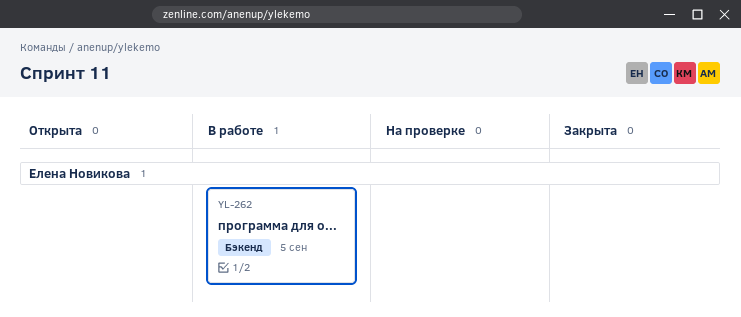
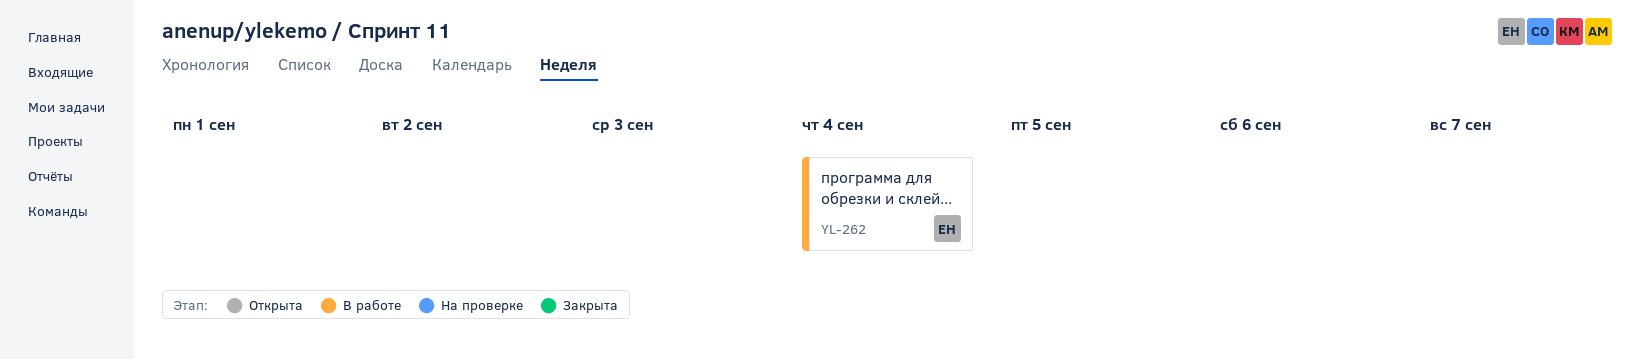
YL-262, due: Sep 5 -> Sep 4

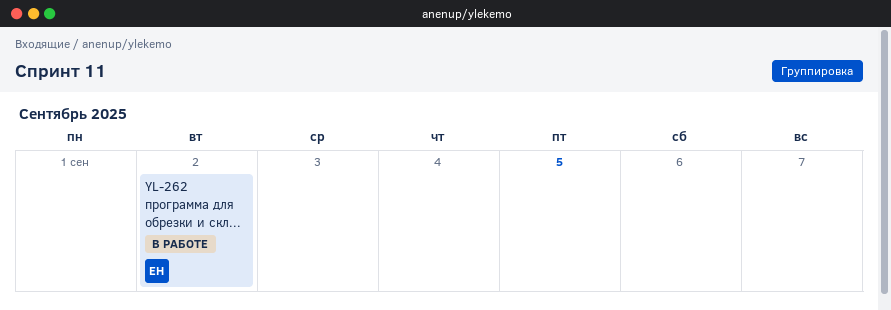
YL-262, due: Sep 4 -> Sep 2

